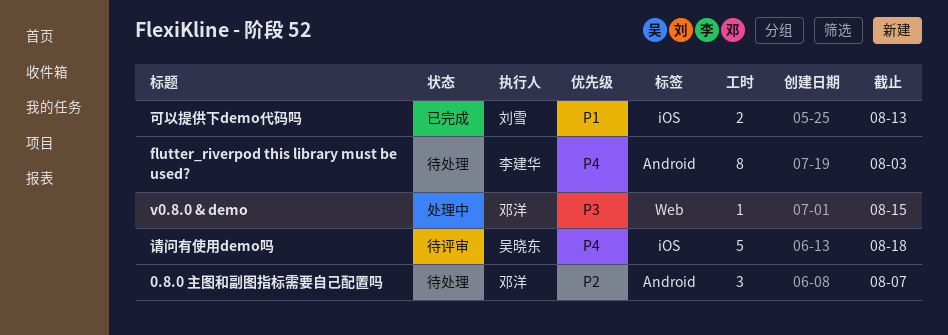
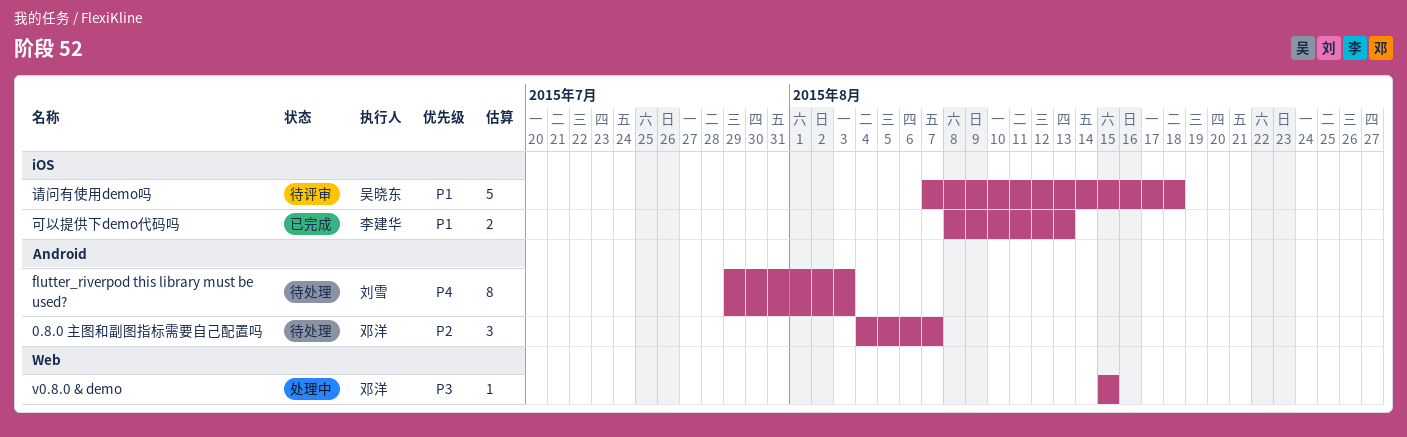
flutter_riverpod this library must be used?, owner: 李建华 -> 刘雪
可以提供下demo代码吗, owner: 刘雪 -> 李建华
请问有使用demo吗, priority: P4 -> P1

